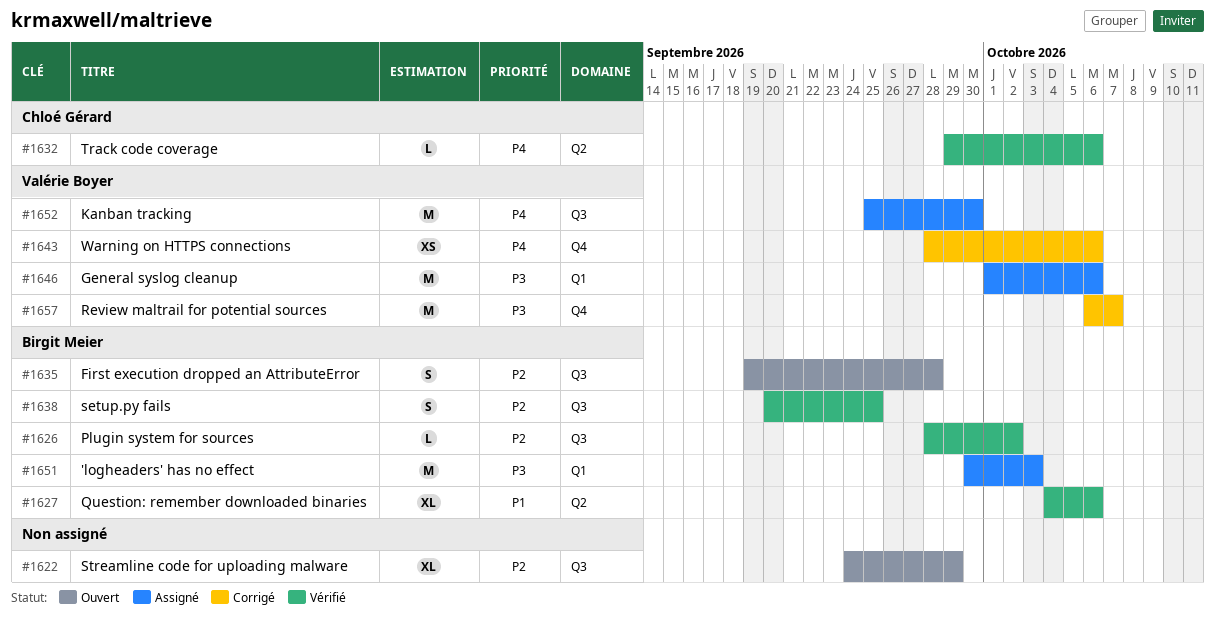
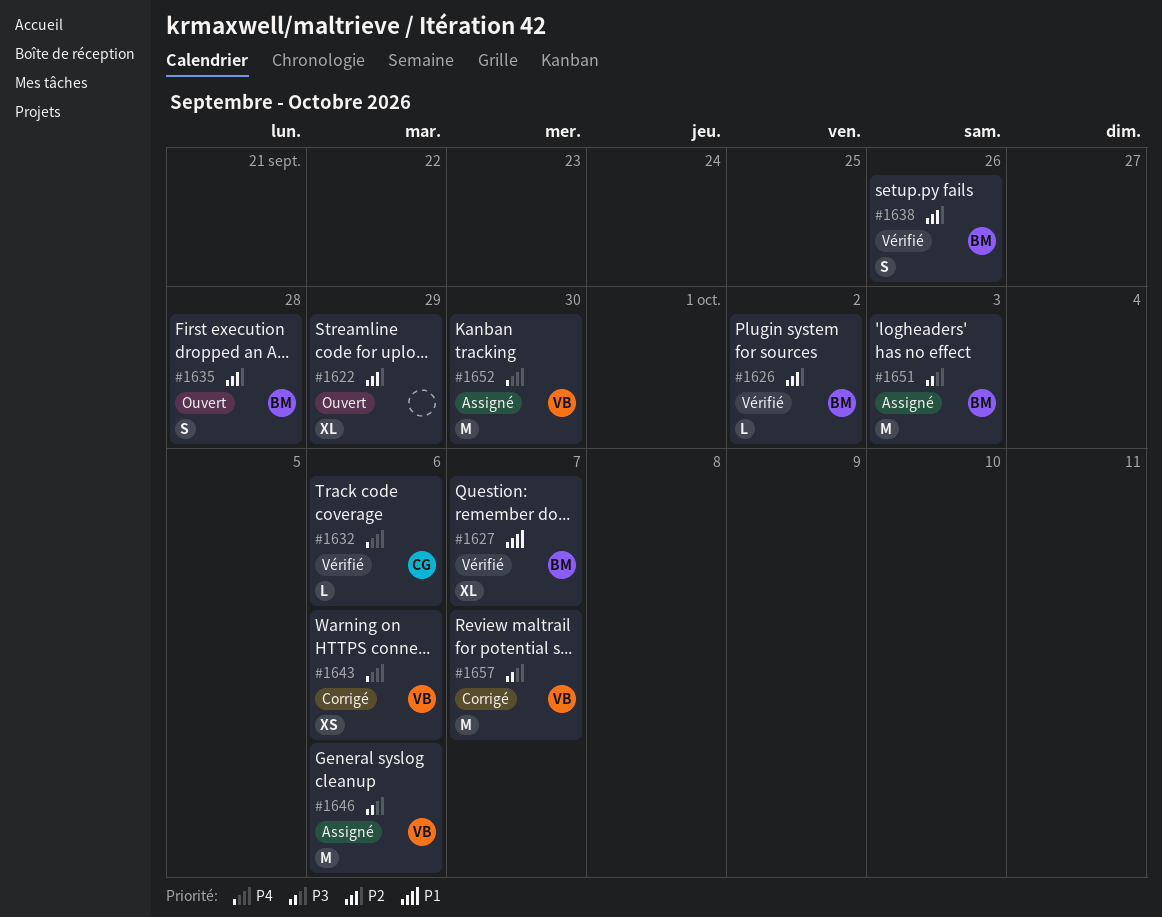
#1627, due: Oct 6 -> Oct 7
#1638, due: Sep 25 -> Sep 26

